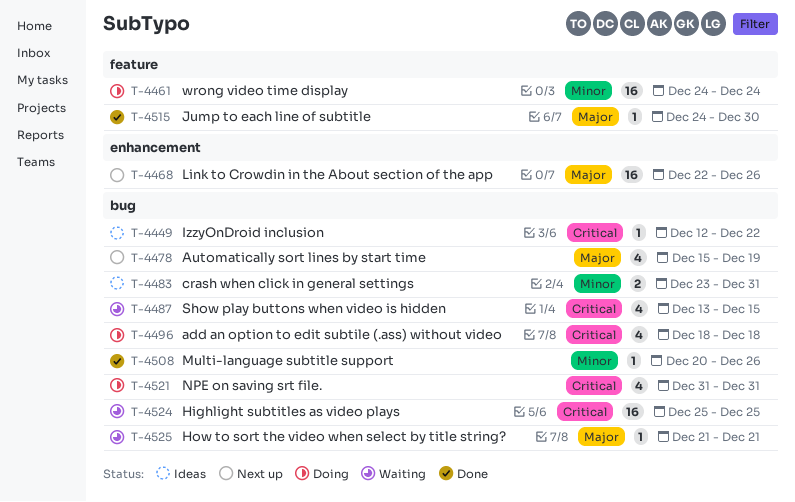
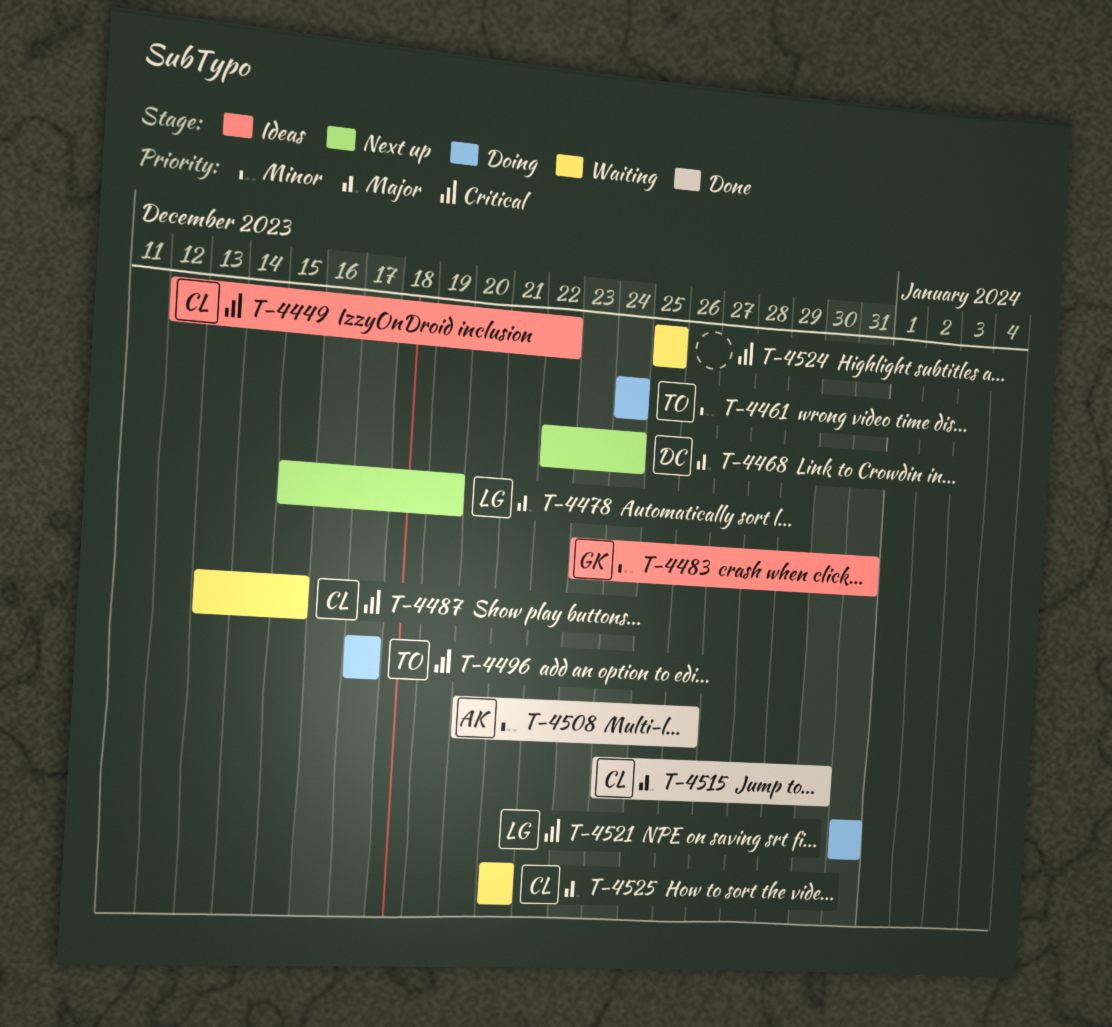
T-4468, due: Dec 26 -> Dec 24
T-4496, start: Dec 18 -> Dec 17
T-4496, due: Dec 18 -> Dec 17

